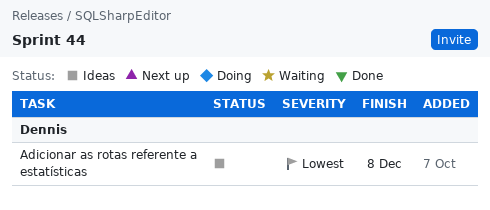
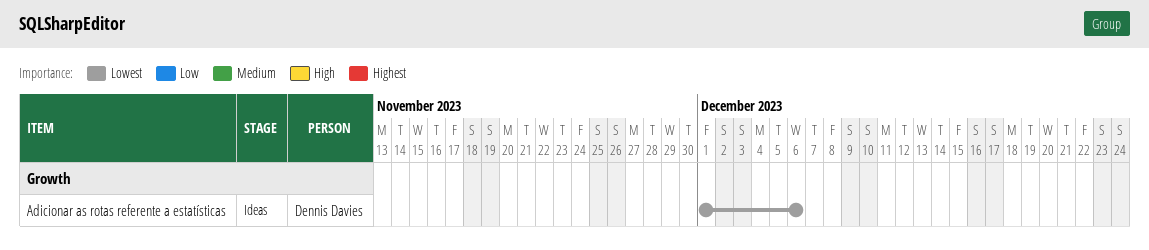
Adicionar as rotas referente a estatísticas, due: Dec 8 -> Dec 6

